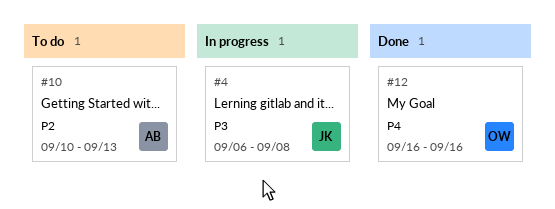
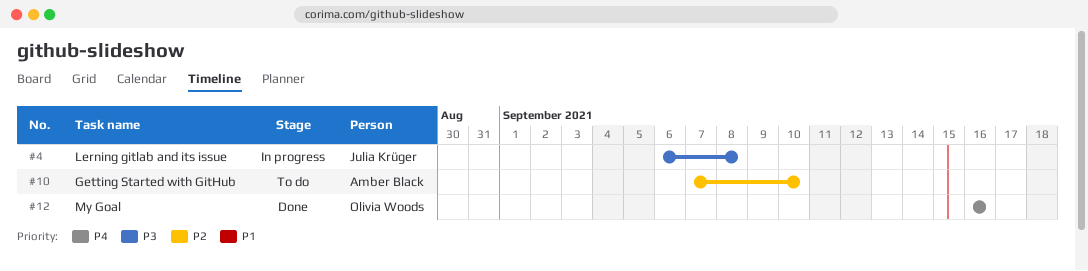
#10, start: Sep 10 -> Sep 7
#10, due: Sep 13 -> Sep 10

